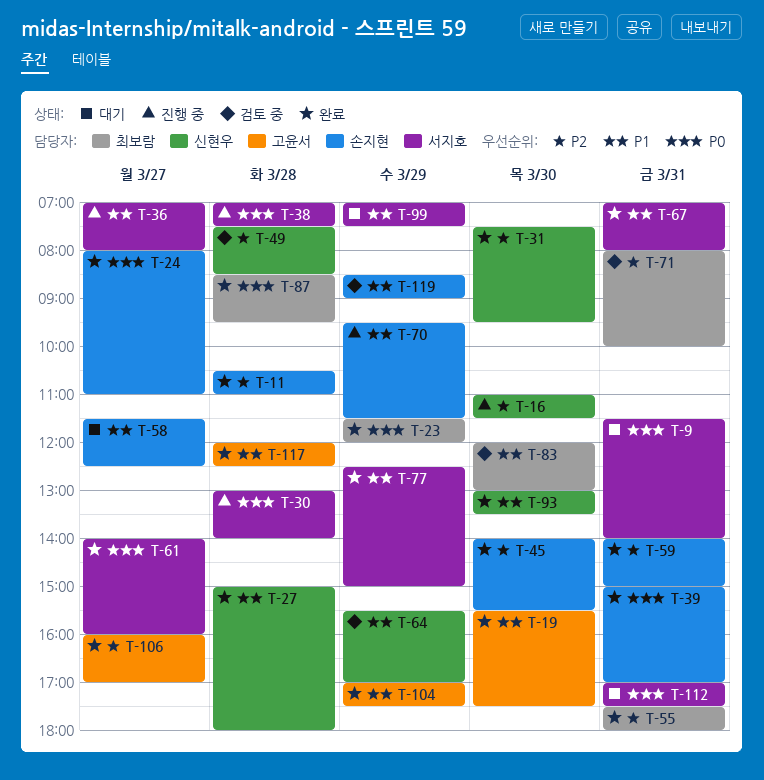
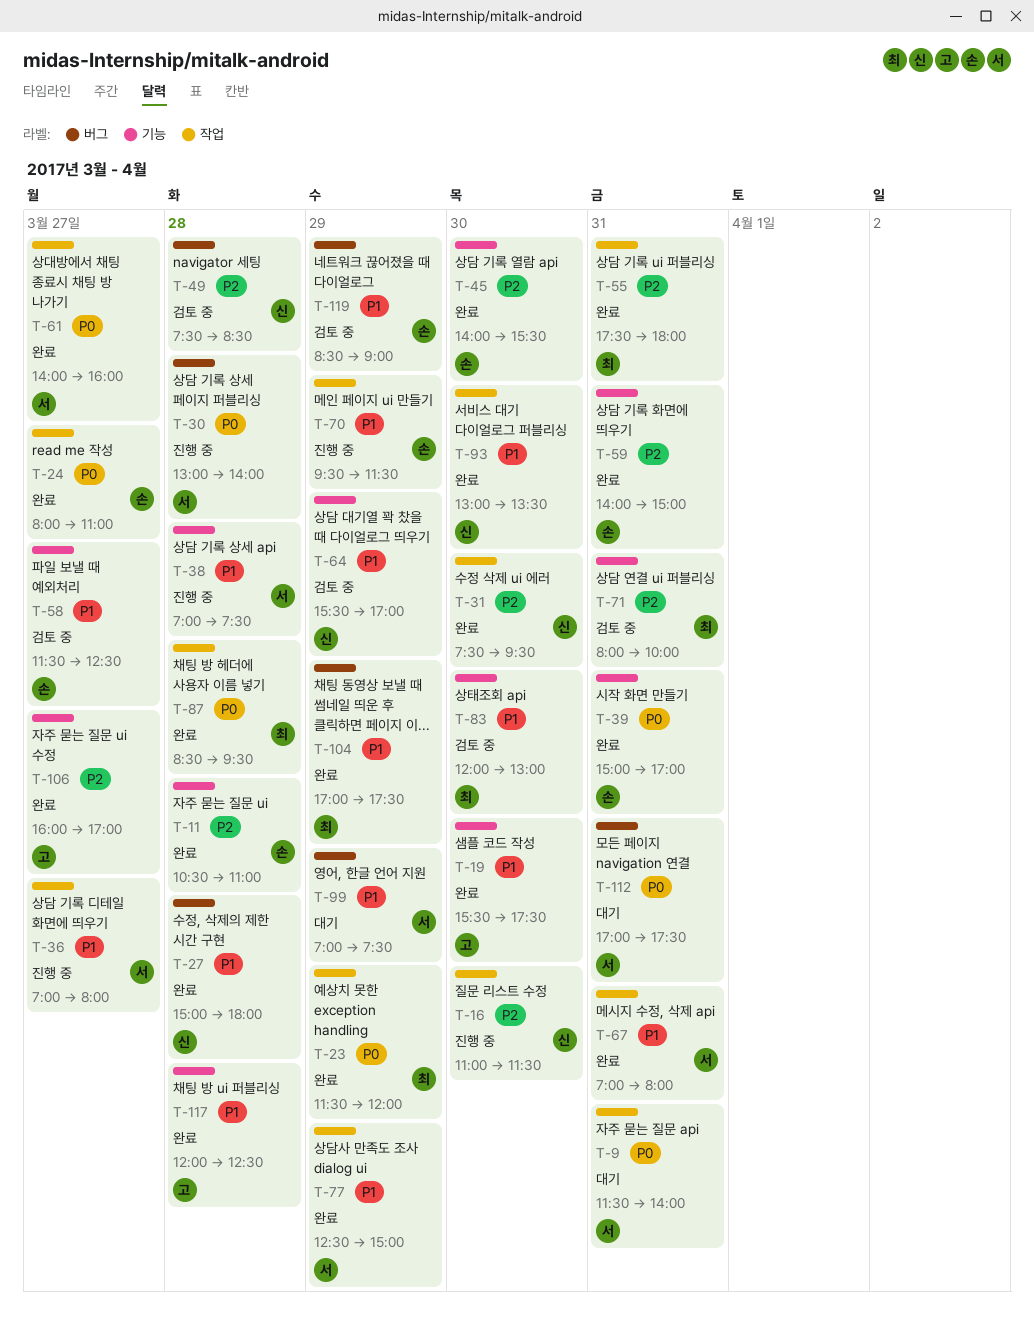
T-38, priority: P0 -> P1
T-58, status: 대기 -> 검토 중
T-104, owner: 고윤서 -> 최보람

